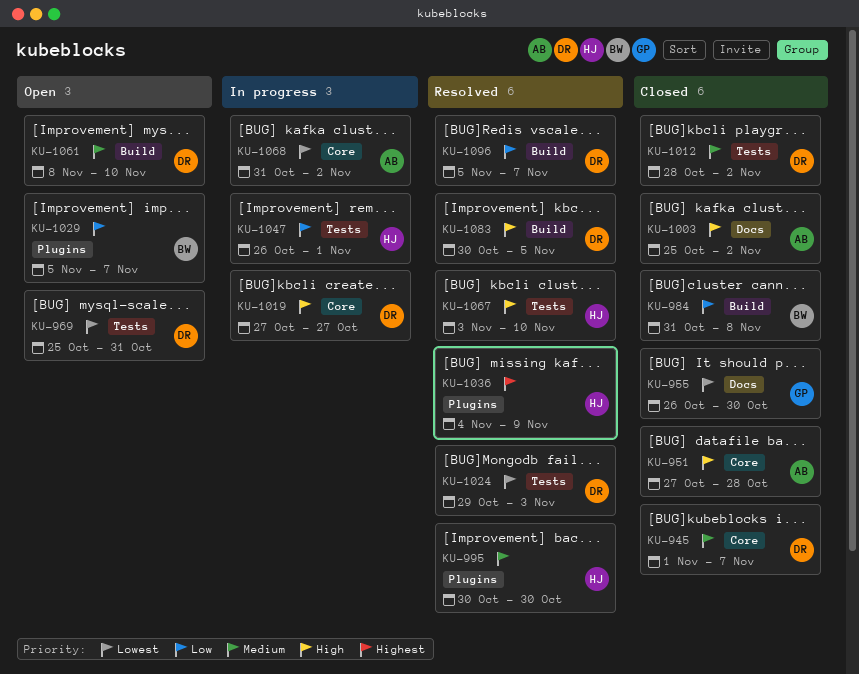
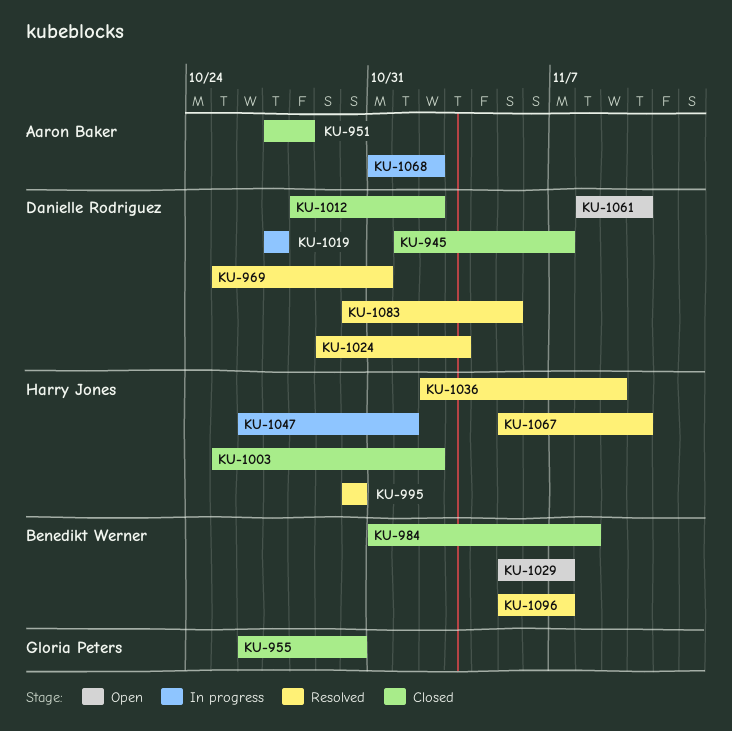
KU-969, status: Open -> Resolved
KU-1003, owner: Aaron Baker -> Harry Jones
KU-1036, start: Nov 4 -> Nov 2
KU-1067, start: Nov 3 -> Nov 5
KU-1096, owner: Danielle Rodriguez -> Benedikt Werner

